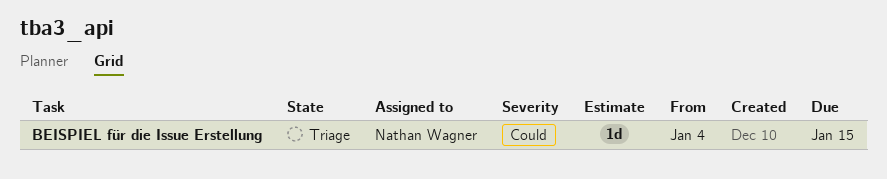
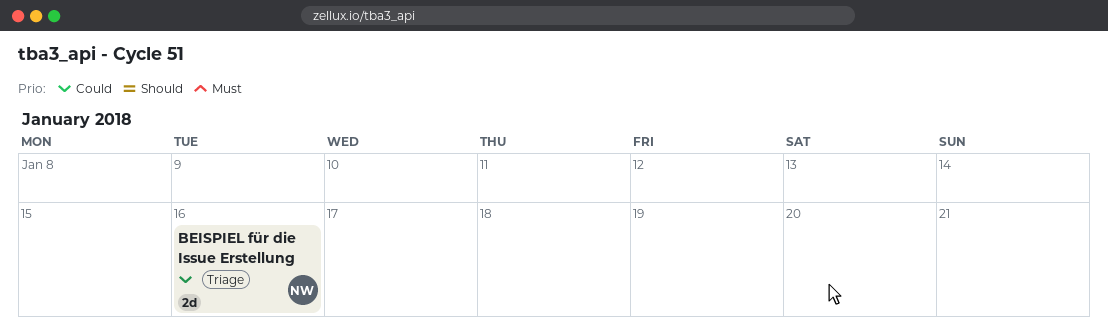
BEISPIEL für die Issue Erstellung, estimate: 1d -> 2d
BEISPIEL für die Issue Erstellung, due: Jan 15 -> Jan 16

